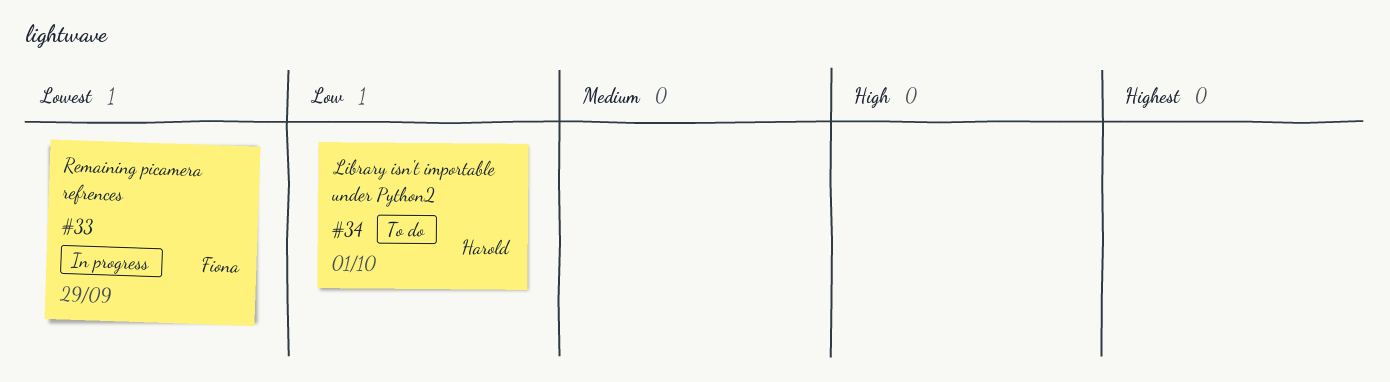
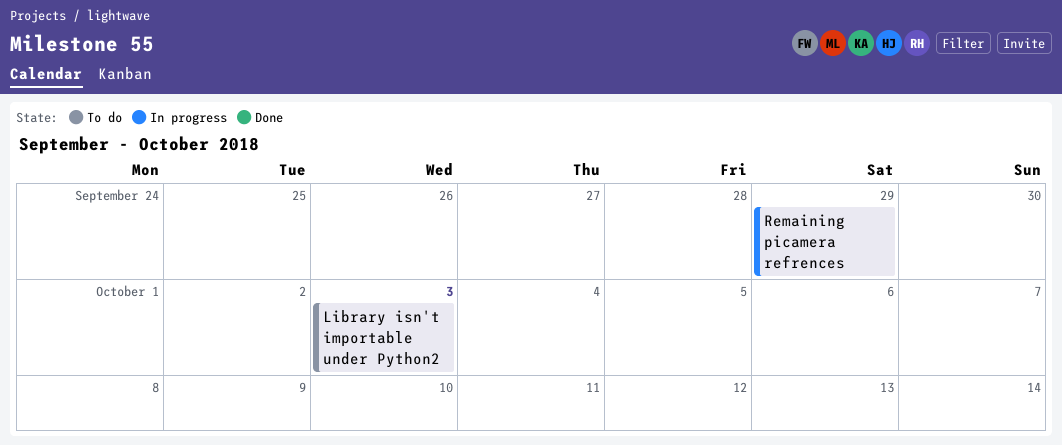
Library isn't importable under Python2, due: Oct 1 -> Oct 3

